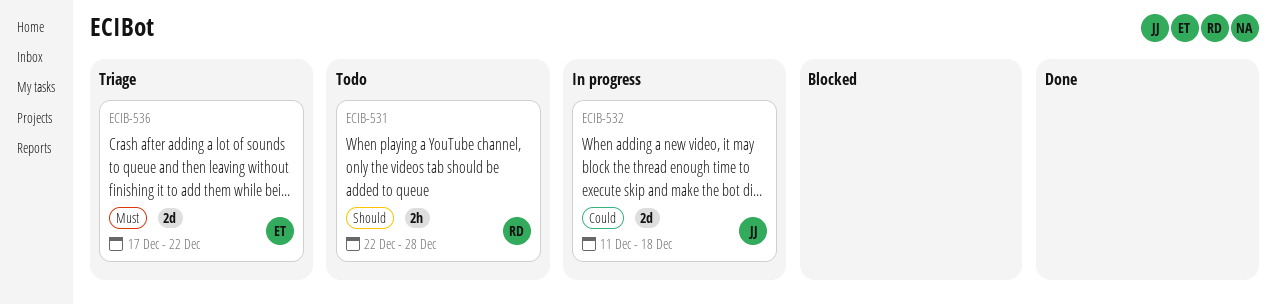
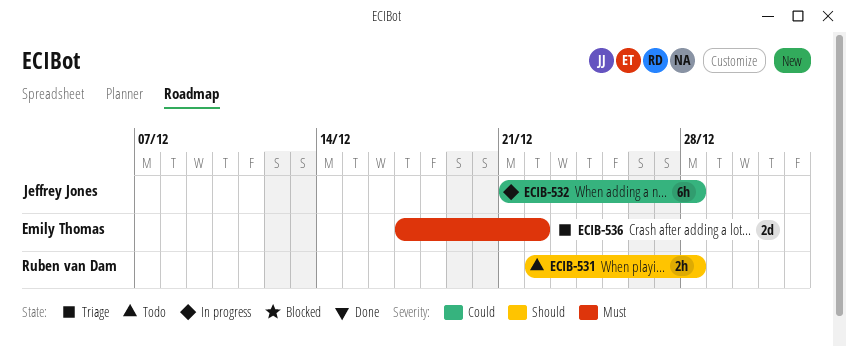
ECIB-532, estimate: 2d -> 6h
ECIB-532, start: Dec 11 -> Dec 21
ECIB-532, due: Dec 18 -> Dec 28

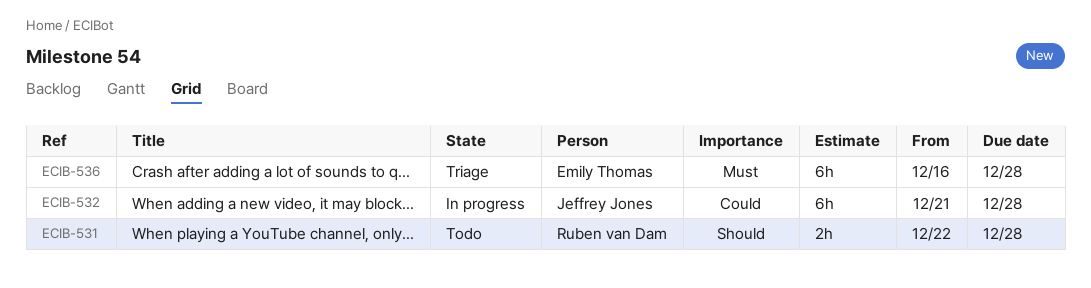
ECIB-536, estimate: 2d -> 6h
ECIB-536, start: Dec 17 -> Dec 16
ECIB-536, due: Dec 22 -> Dec 28

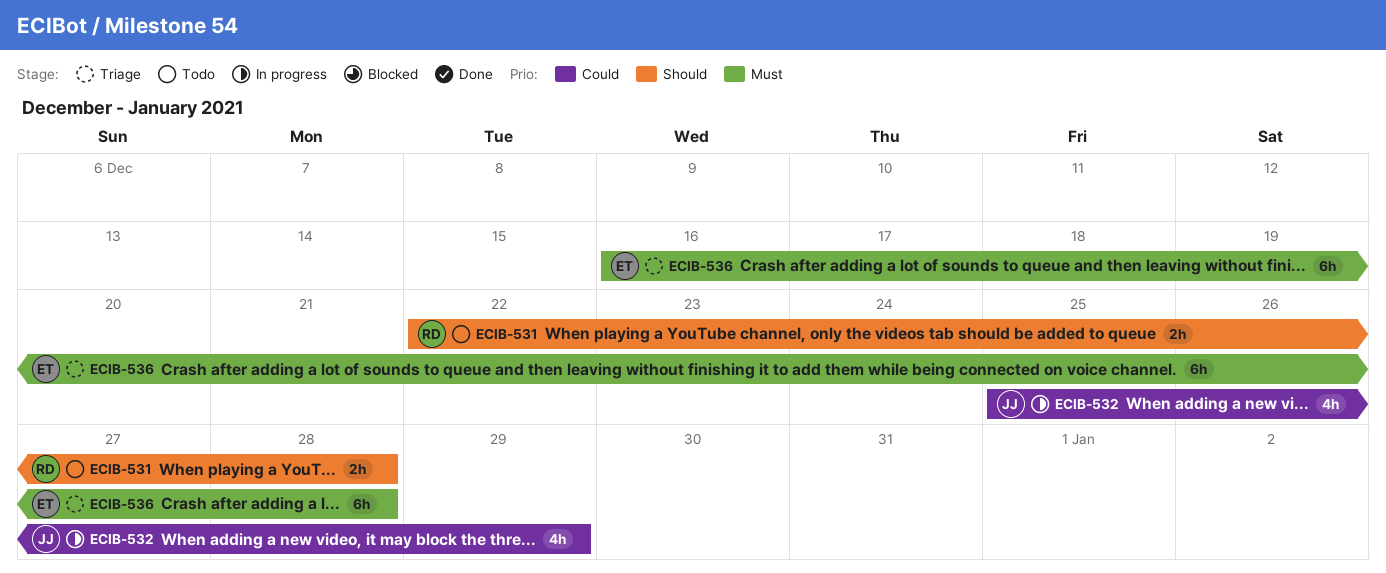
ECIB-532, estimate: 6h -> 4h
ECIB-532, start: Dec 21 -> Dec 25
ECIB-532, due: Dec 28 -> Dec 29

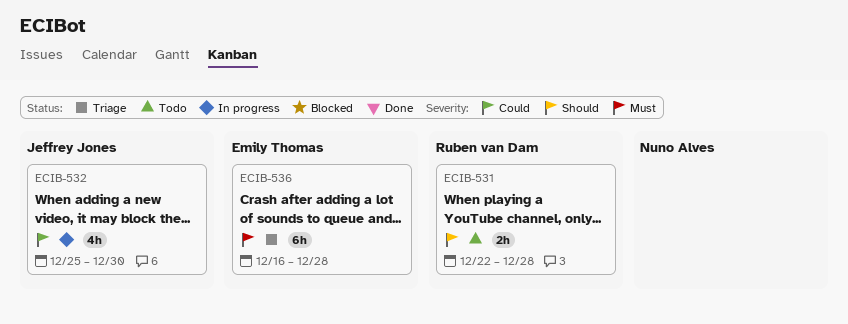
ECIB-532, due: Dec 29 -> Dec 30

